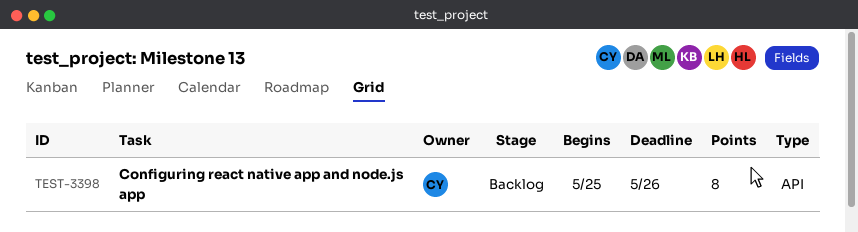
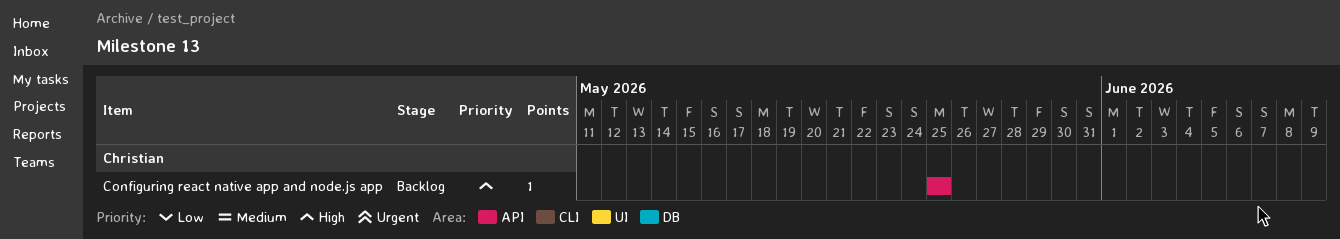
Configuring react native app and node.js app, estimate: 8 -> 1
Configuring react native app and node.js app, due: May 26 -> May 25

